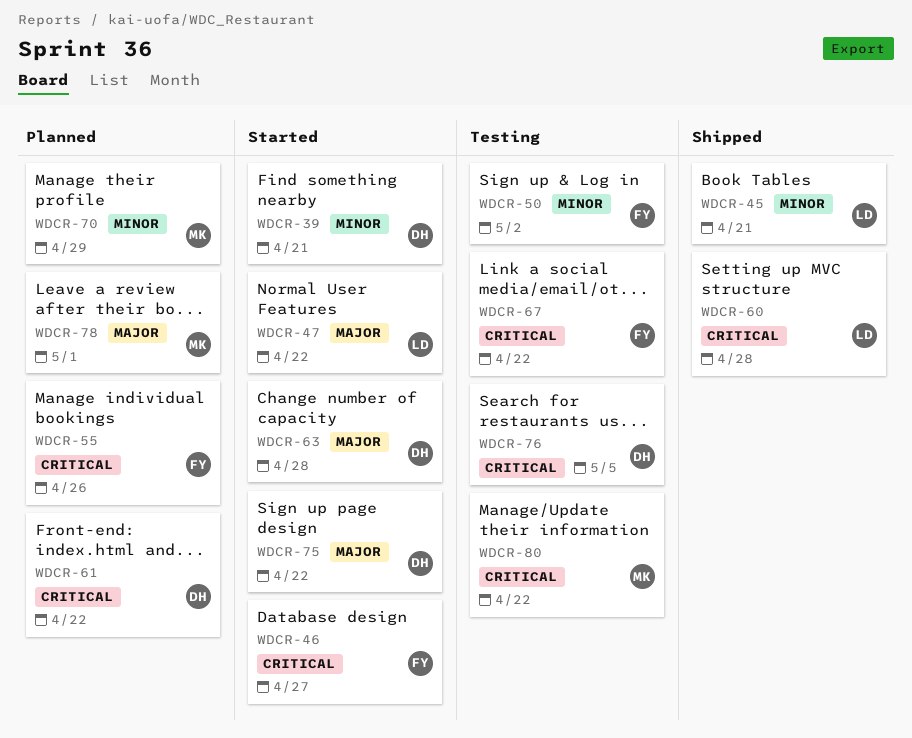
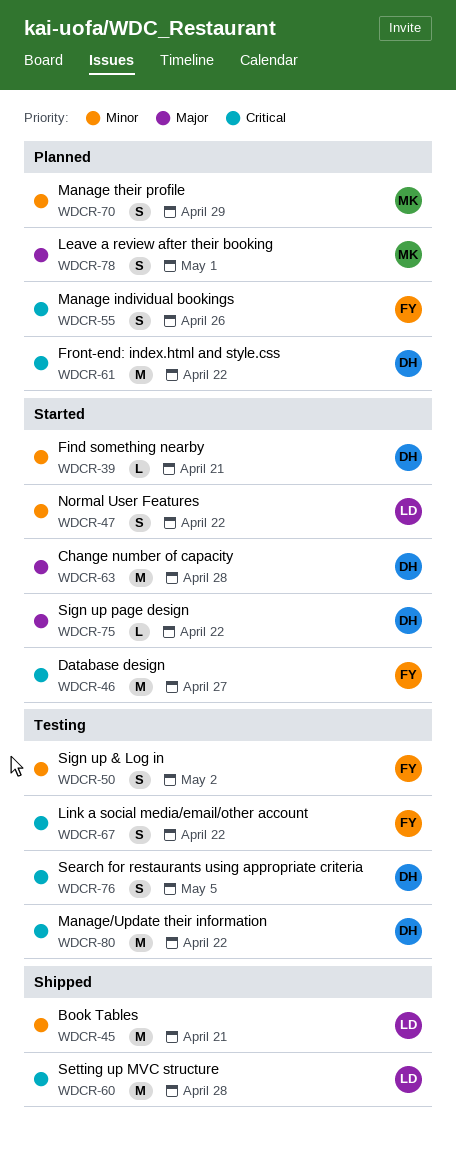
WDCR-47, priority: Major -> Minor
WDCR-80, owner: MK -> DH

